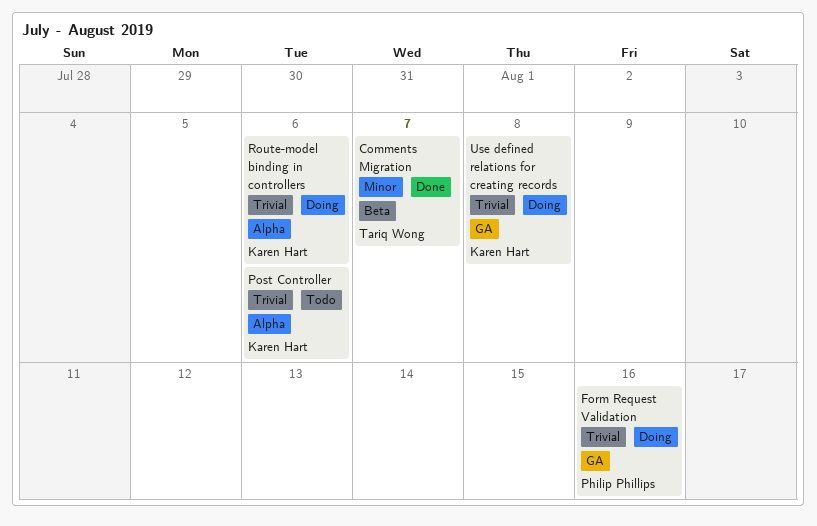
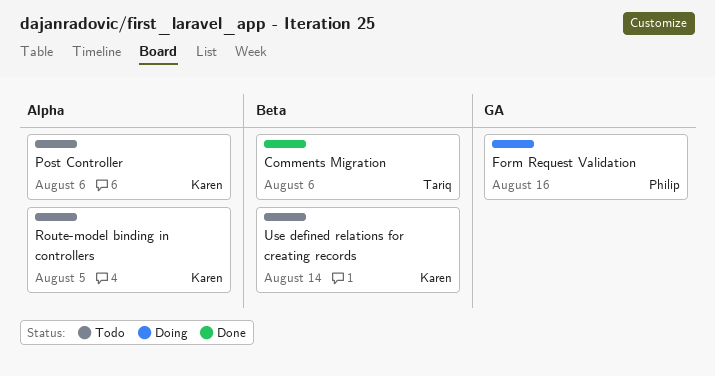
Comments Migration, due: Aug 7 -> Aug 6
Route-model binding in controllers, status: Doing -> Todo
Route-model binding in controllers, due: Aug 6 -> Aug 5
Use defined relations for creating records, status: Doing -> Todo
Use defined relations for creating records, label: GA -> Beta
Use defined relations for creating records, due: Aug 8 -> Aug 14

